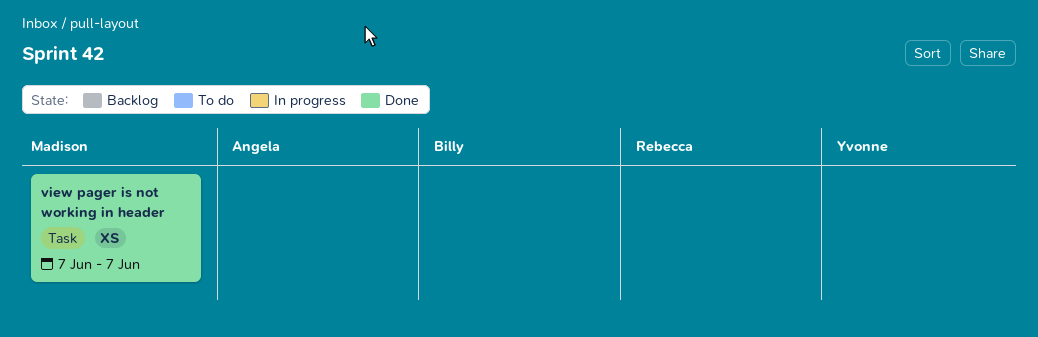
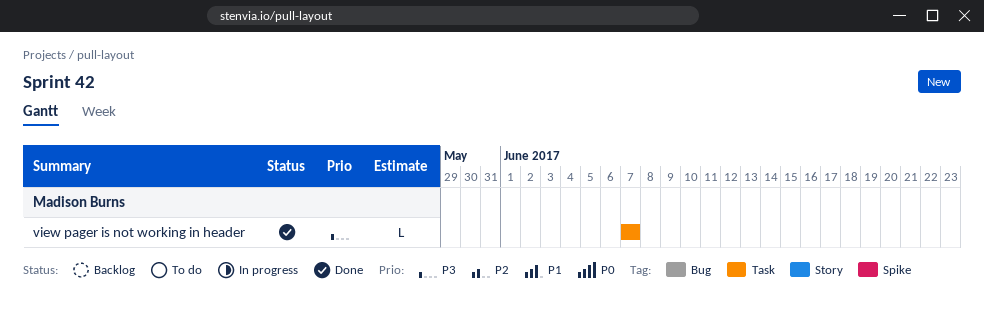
view pager is not working in header, estimate: XS -> L

